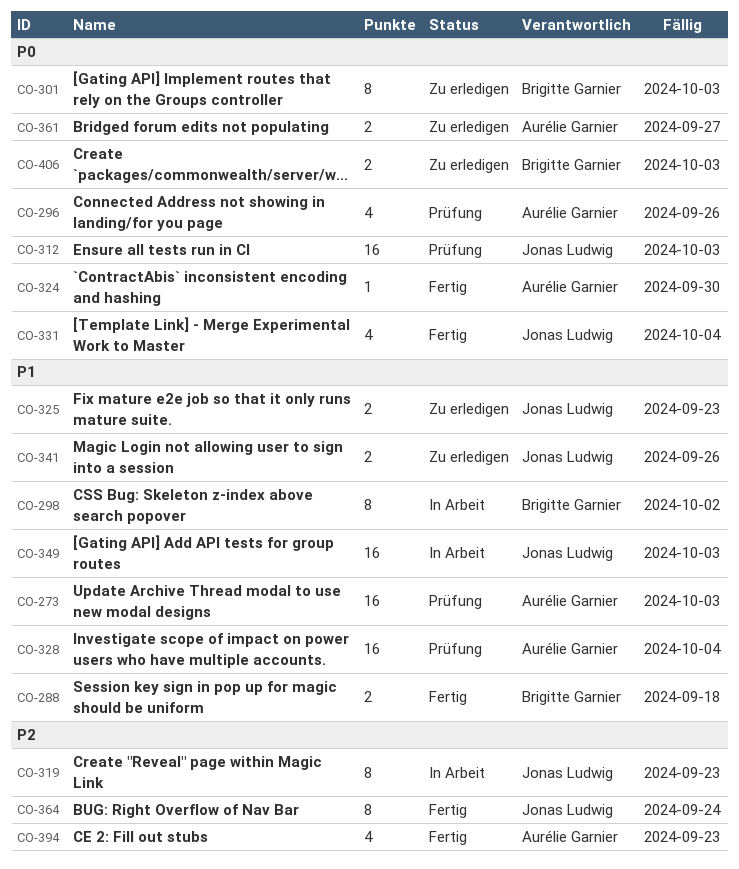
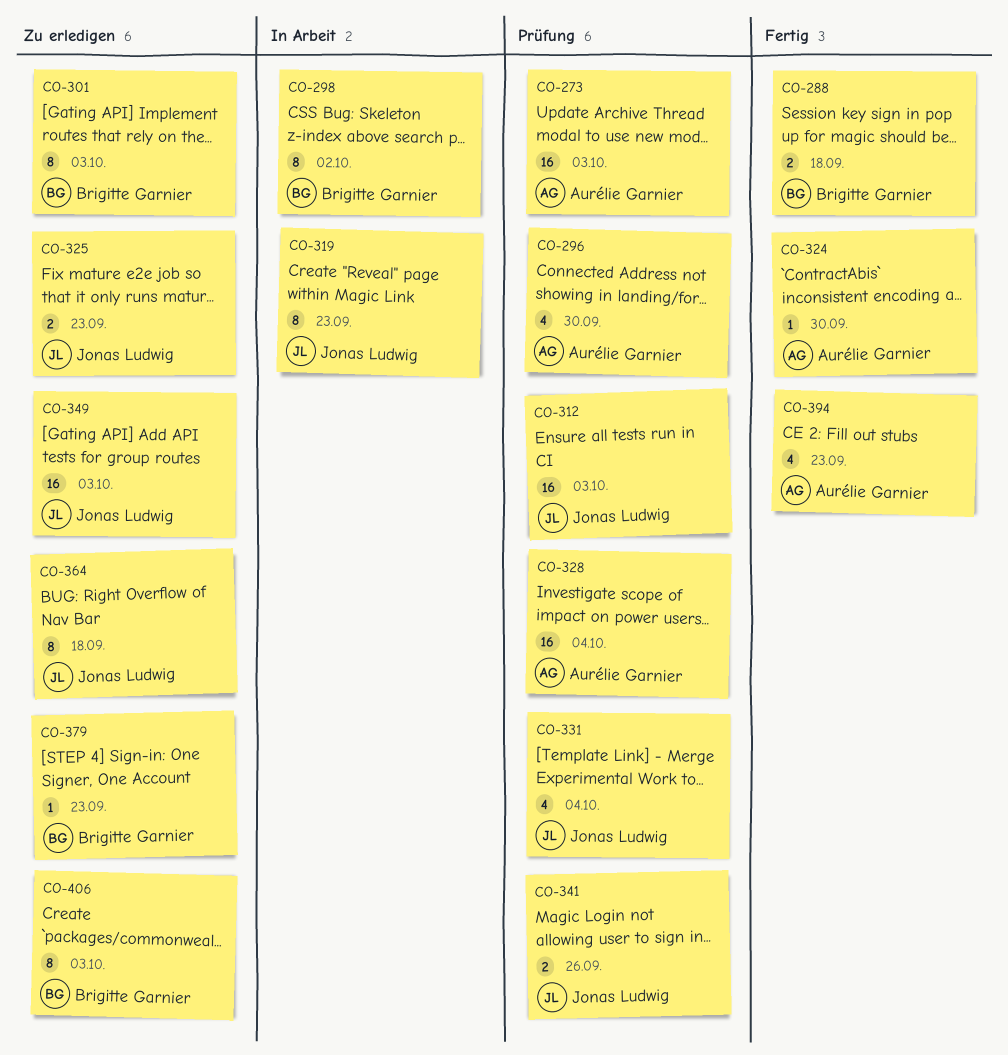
CO-296, due: Sep 26 -> Sep 30
CO-331, status: Fertig -> Prüfung
CO-341, status: Zu erledigen -> Prüfung
CO-349, status: In Arbeit -> Zu erledigen
CO-361: present -> none
CO-364, status: Fertig -> Zu erledigen
CO-364, due: Sep 24 -> Sep 18
CO-379: none -> present
CO-406, estimate: 2 -> 8

